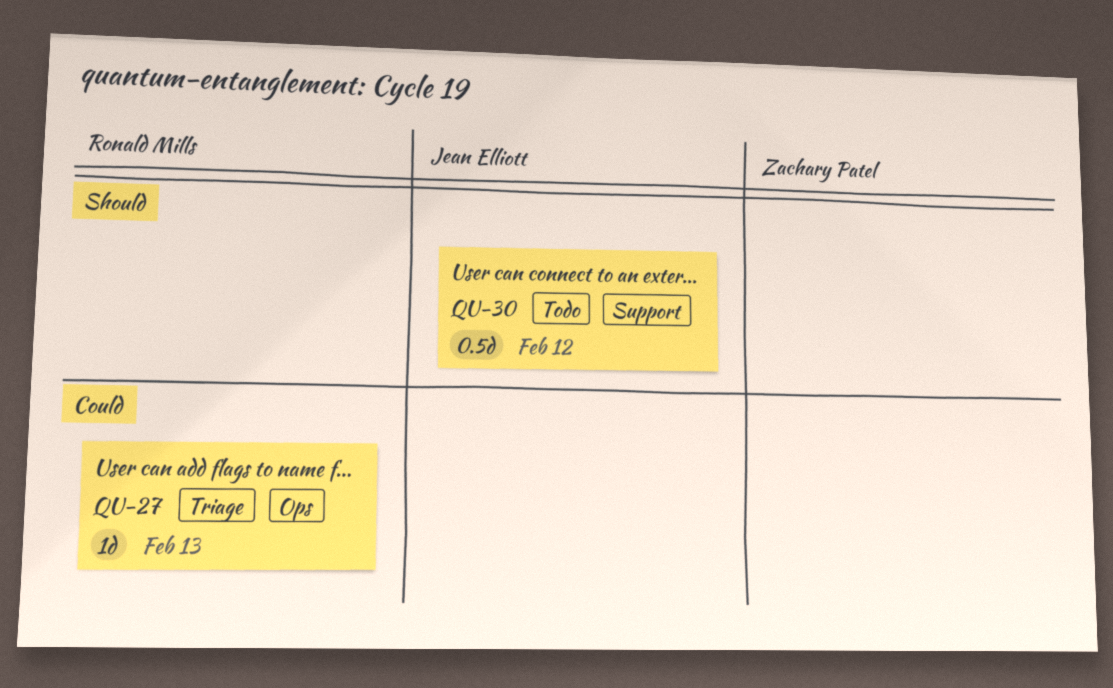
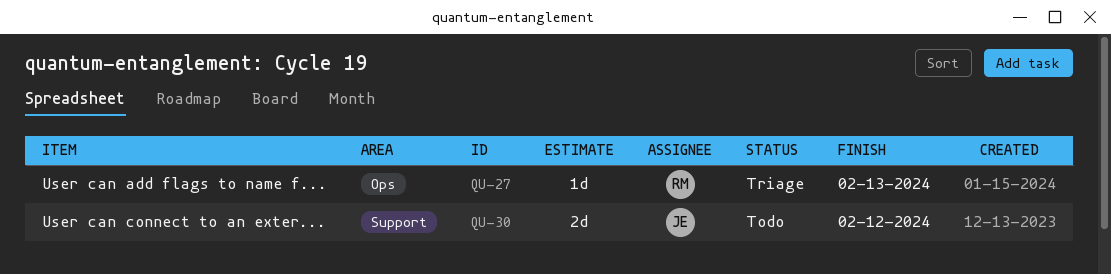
QU-30, estimate: 0.5d -> 2d

